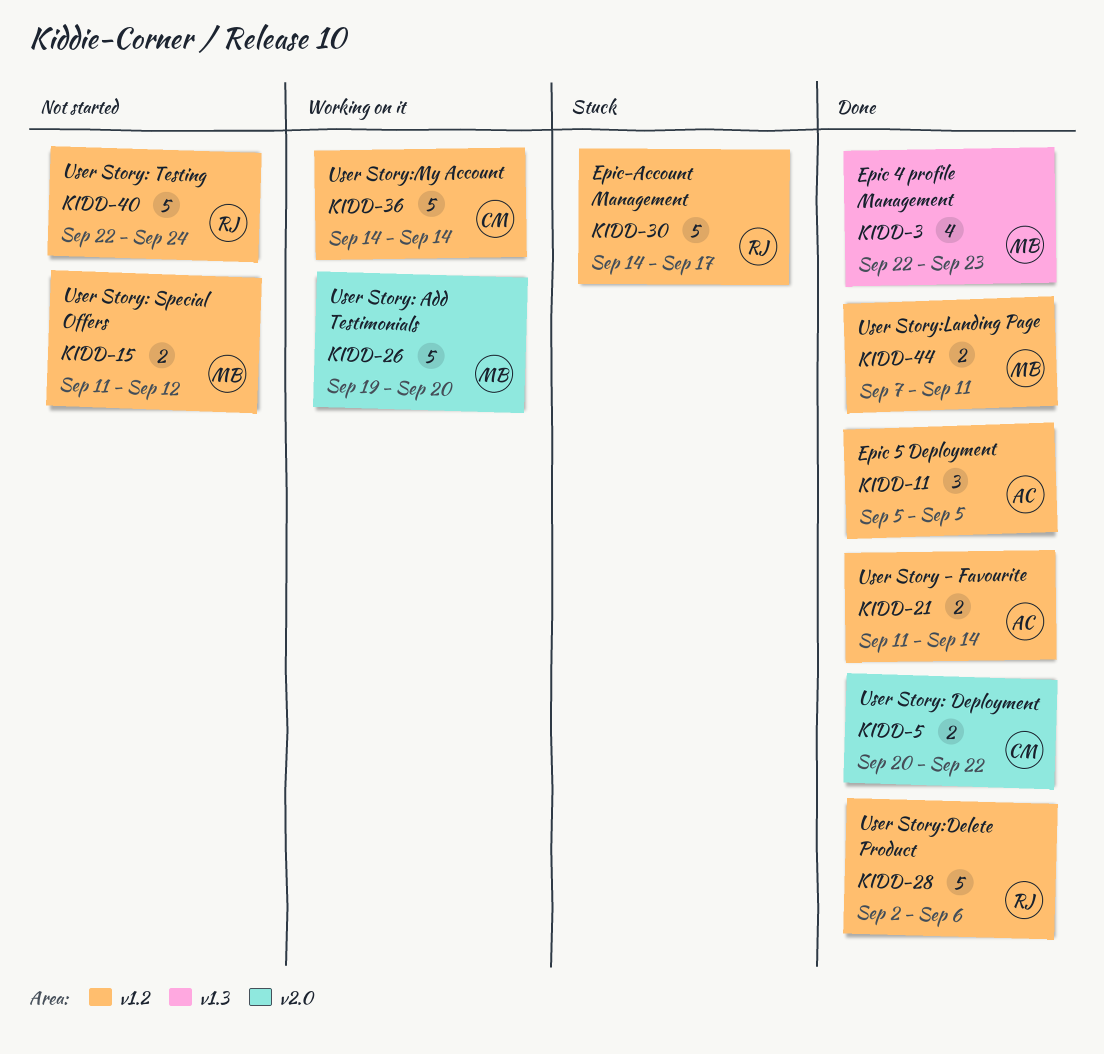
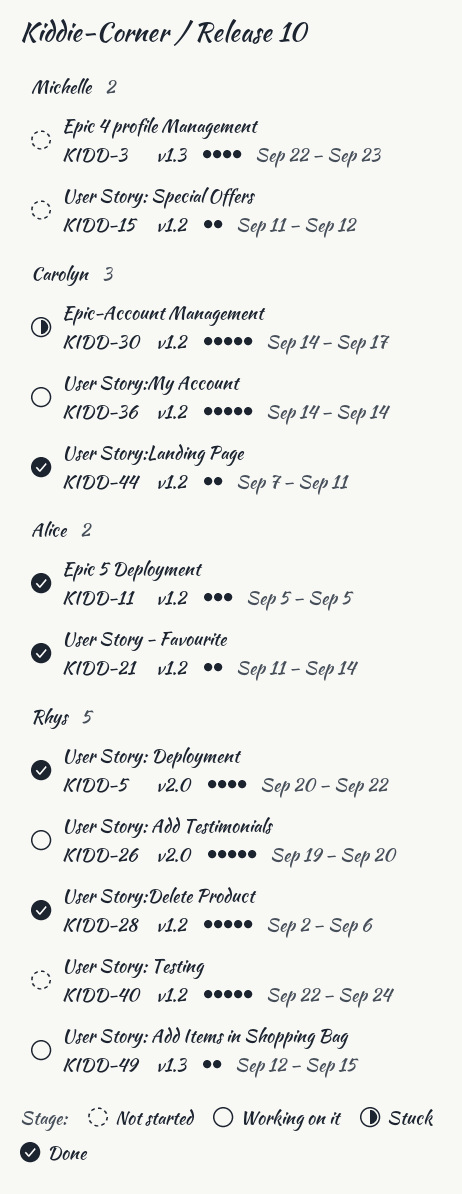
KIDD-3, status: Done -> Not started
KIDD-5, owner: Carolyn -> Rhys
KIDD-5, estimate: 2 -> 4
KIDD-26, owner: Michelle -> Rhys
KIDD-30, owner: Rhys -> Carolyn
KIDD-44, owner: Michelle -> Carolyn
KIDD-49: none -> present

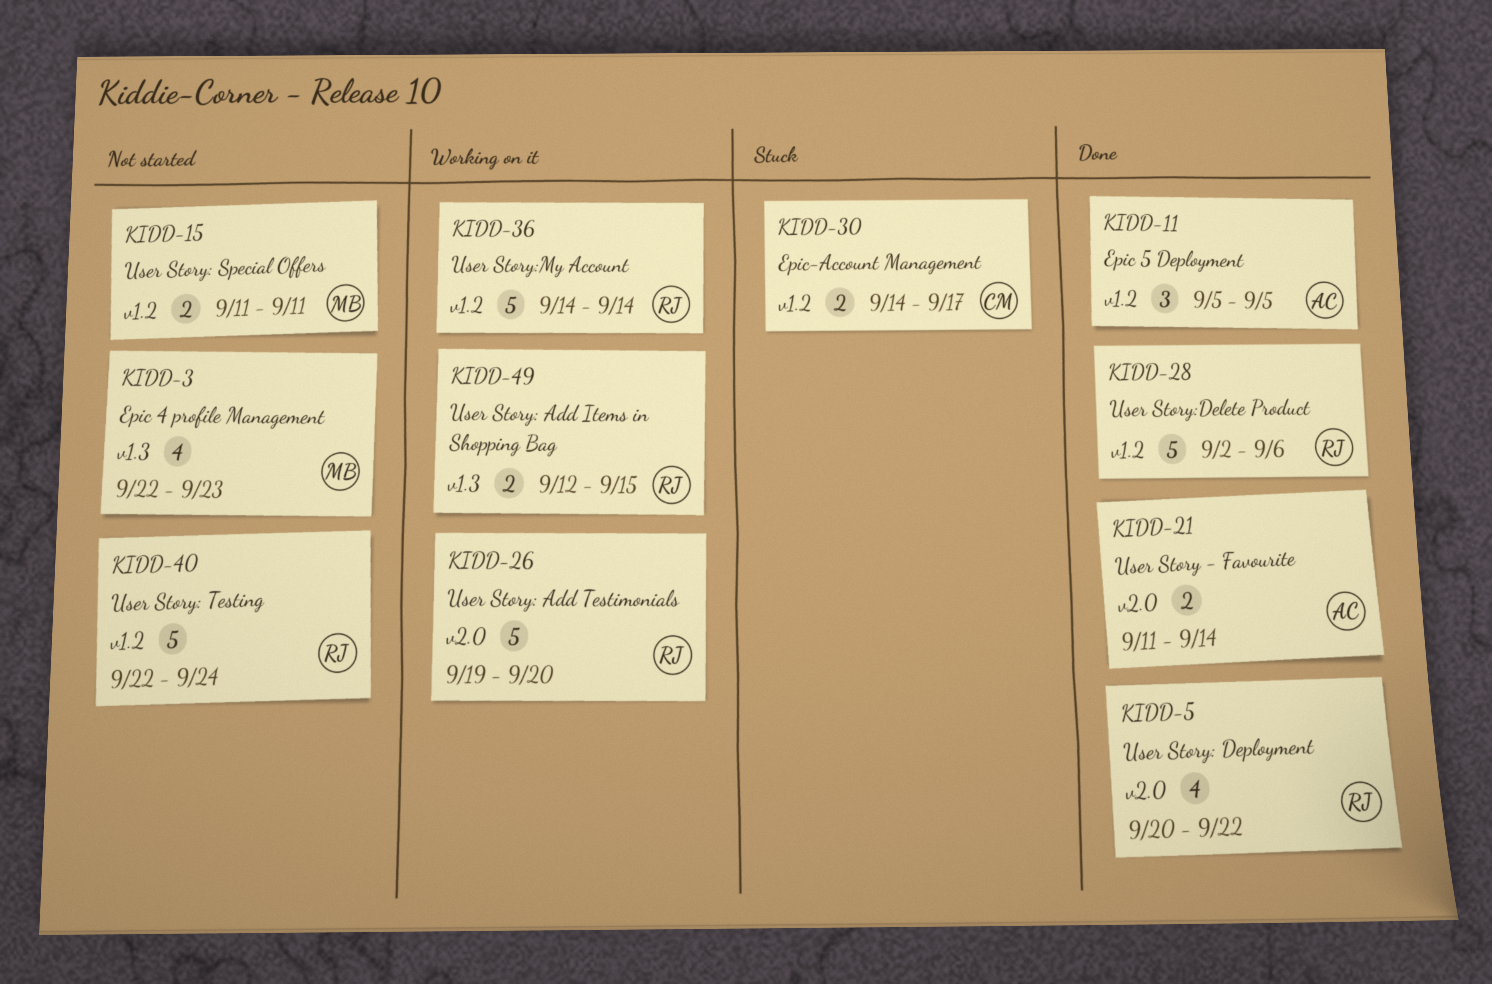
KIDD-15, due: Sep 12 -> Sep 11
KIDD-21, label: v1.2 -> v2.0
KIDD-30, estimate: 5 -> 2
KIDD-36, owner: Carolyn -> Rhys
KIDD-44: present -> none

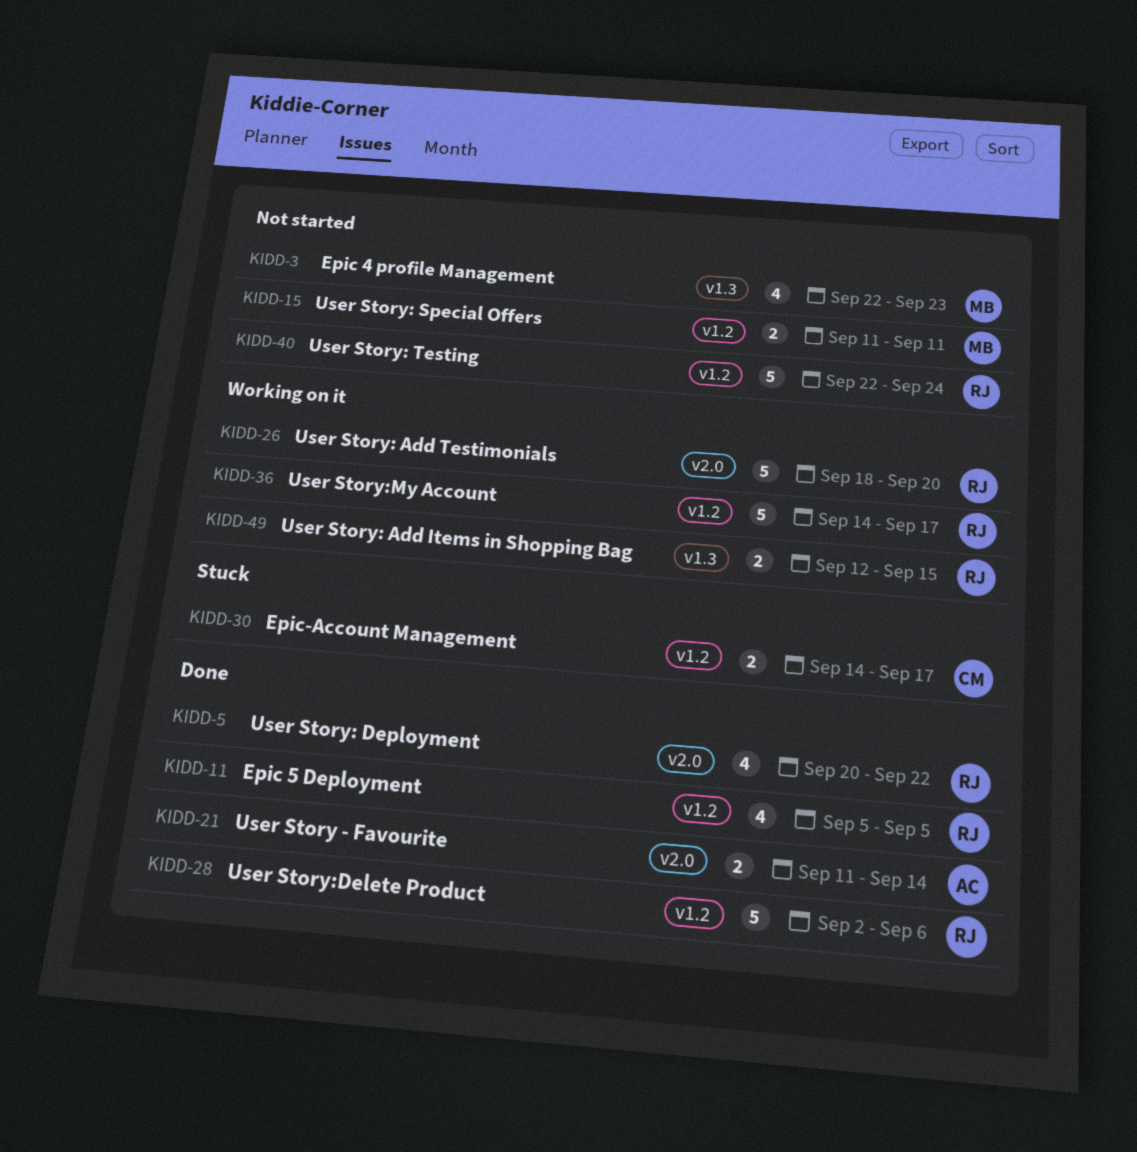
KIDD-11, owner: AC -> RJ
KIDD-11, estimate: 3 -> 4
KIDD-26, start: Sep 19 -> Sep 18
KIDD-36, due: Sep 14 -> Sep 17

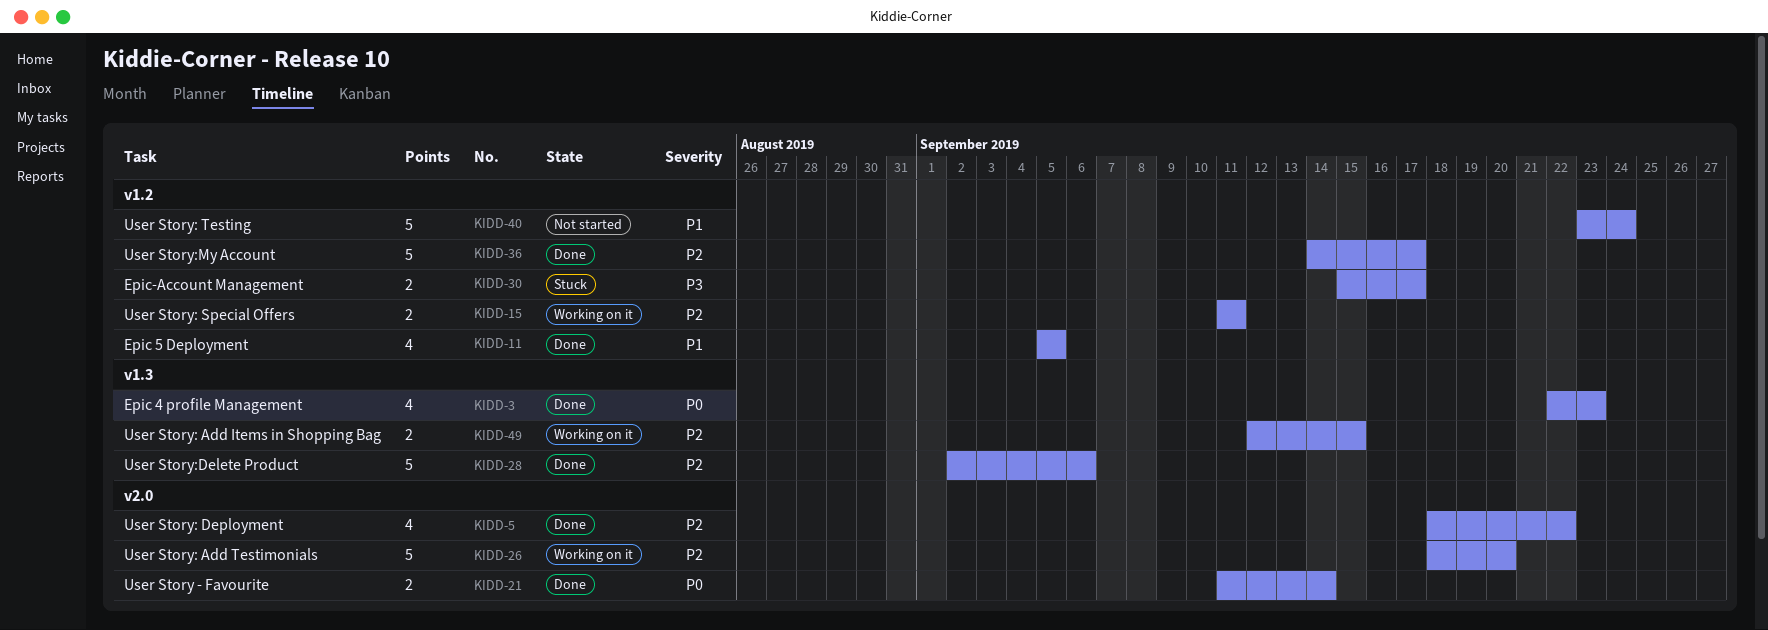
KIDD-3, status: Not started -> Done
KIDD-5, start: Sep 20 -> Sep 18
KIDD-15, status: Not started -> Working on it
KIDD-28, label: v1.2 -> v1.3
KIDD-30, start: Sep 14 -> Sep 15
KIDD-36, status: Working on it -> Done
KIDD-40, start: Sep 22 -> Sep 23

